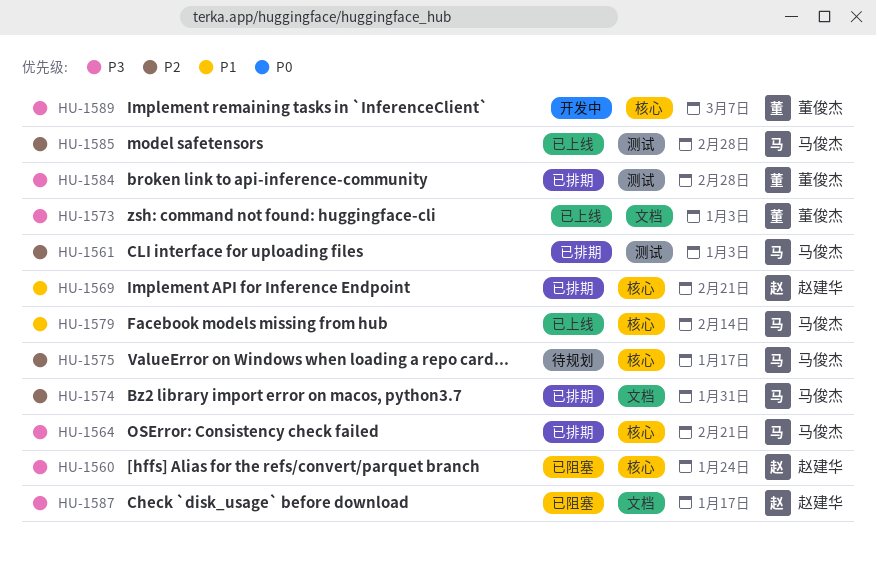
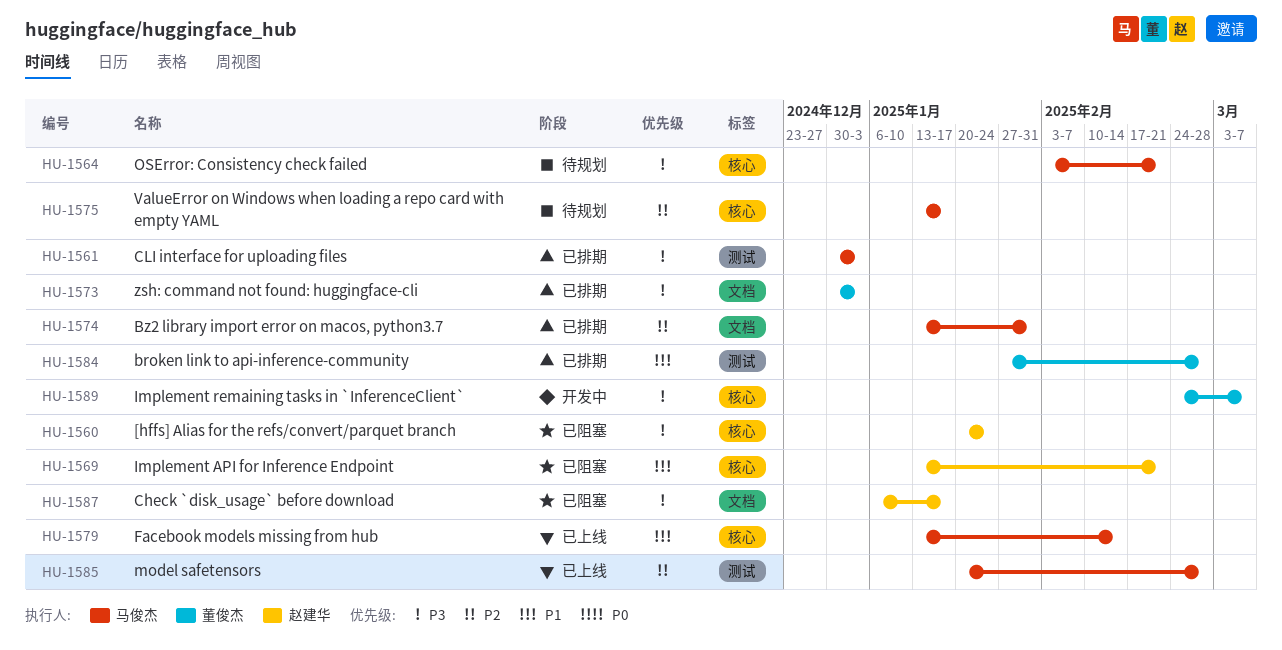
HU-1561, priority: P2 -> P3
HU-1564, status: 已排期 -> 待规划
HU-1569, status: 已排期 -> 已阻塞
HU-1573, status: 已上线 -> 已排期
HU-1584, priority: P3 -> P1

